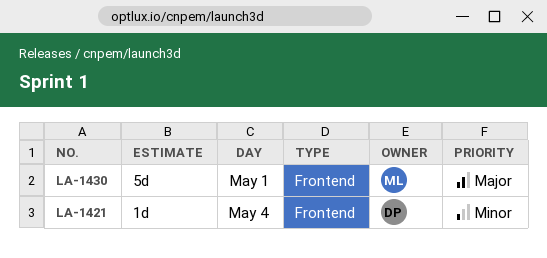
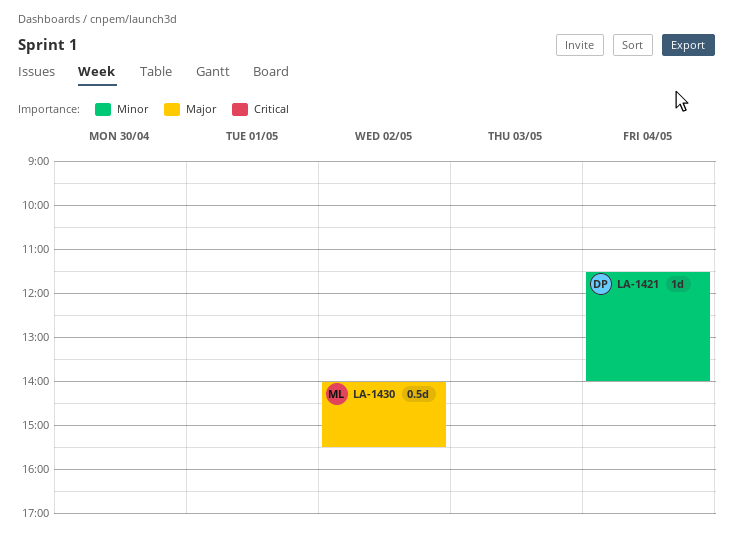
LA-1430, estimate: 5d -> 0.5d
LA-1430, day: May 1 -> May 2

